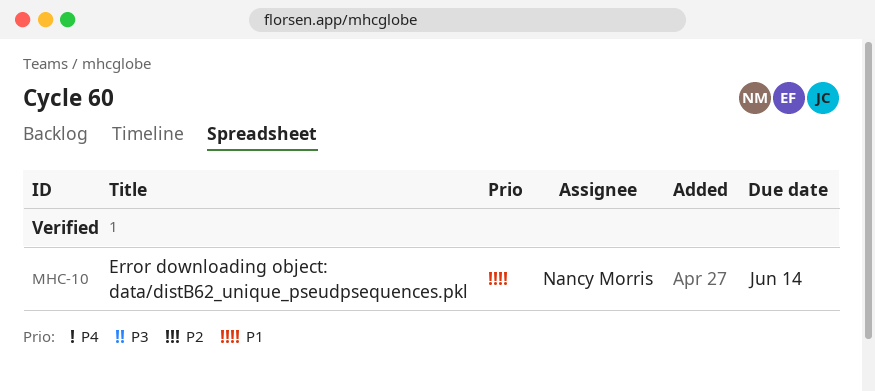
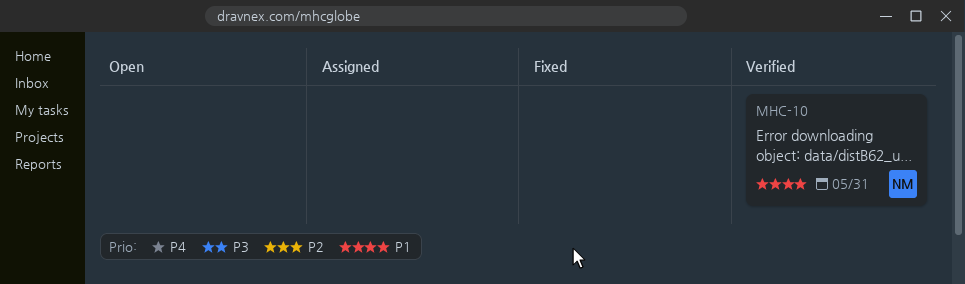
MHC-10, due: Jun 14 -> May 31

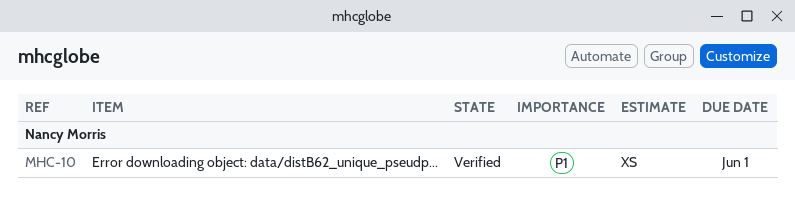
MHC-10, due: May 31 -> Jun 1

